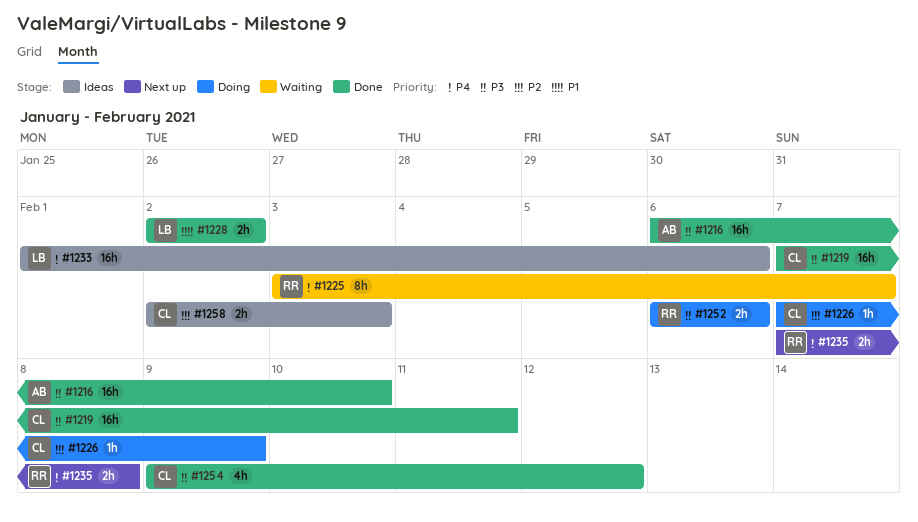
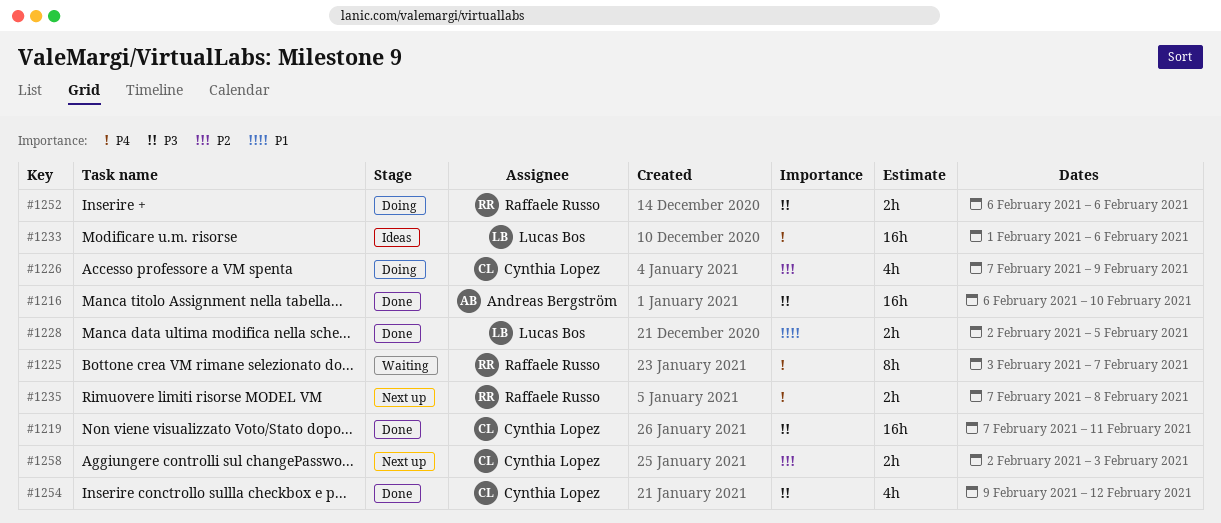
#1226, estimate: 1h -> 4h
#1228, due: Feb 2 -> Feb 5
#1258, status: Ideas -> Next up

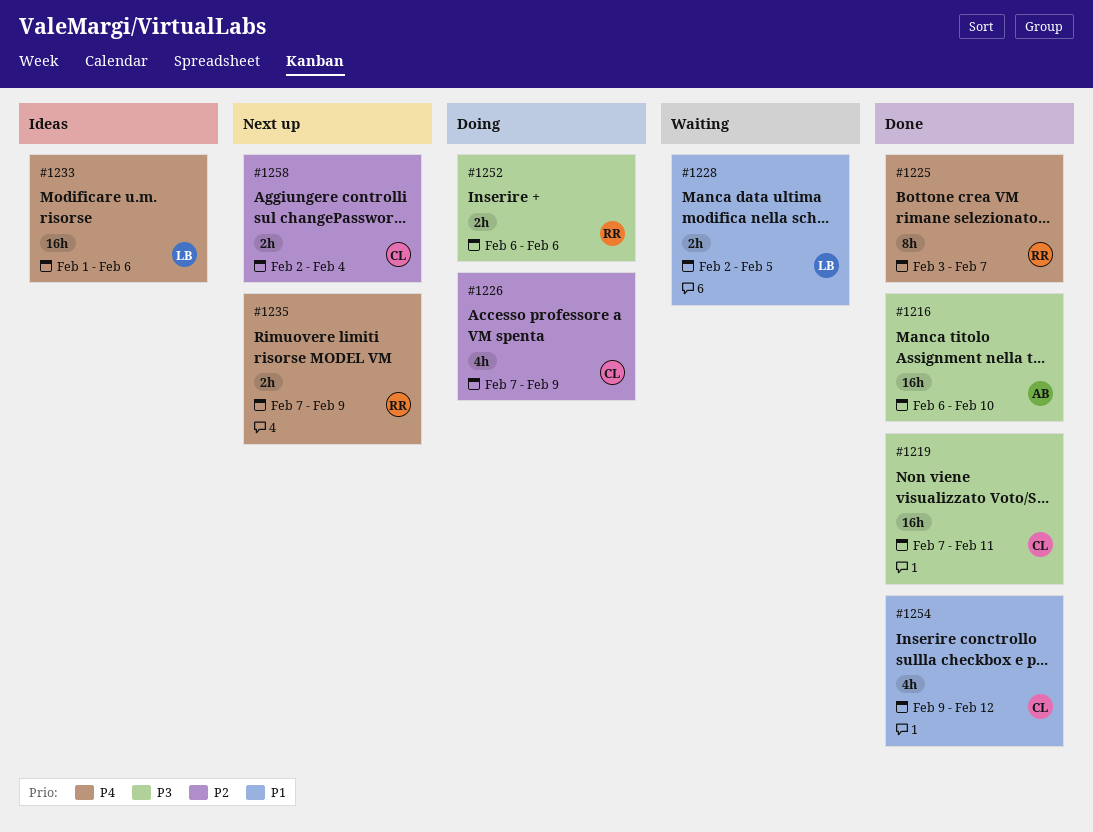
#1225, status: Waiting -> Done
#1228, status: Done -> Waiting
#1235, due: Feb 8 -> Feb 9
#1254, priority: P3 -> P1
#1258, due: Feb 3 -> Feb 4

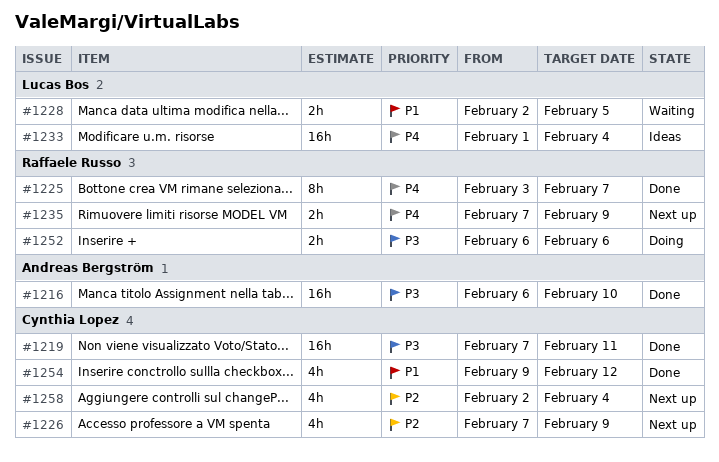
#1226, status: Doing -> Next up
#1233, due: Feb 6 -> Feb 4
#1258, estimate: 2h -> 4h

